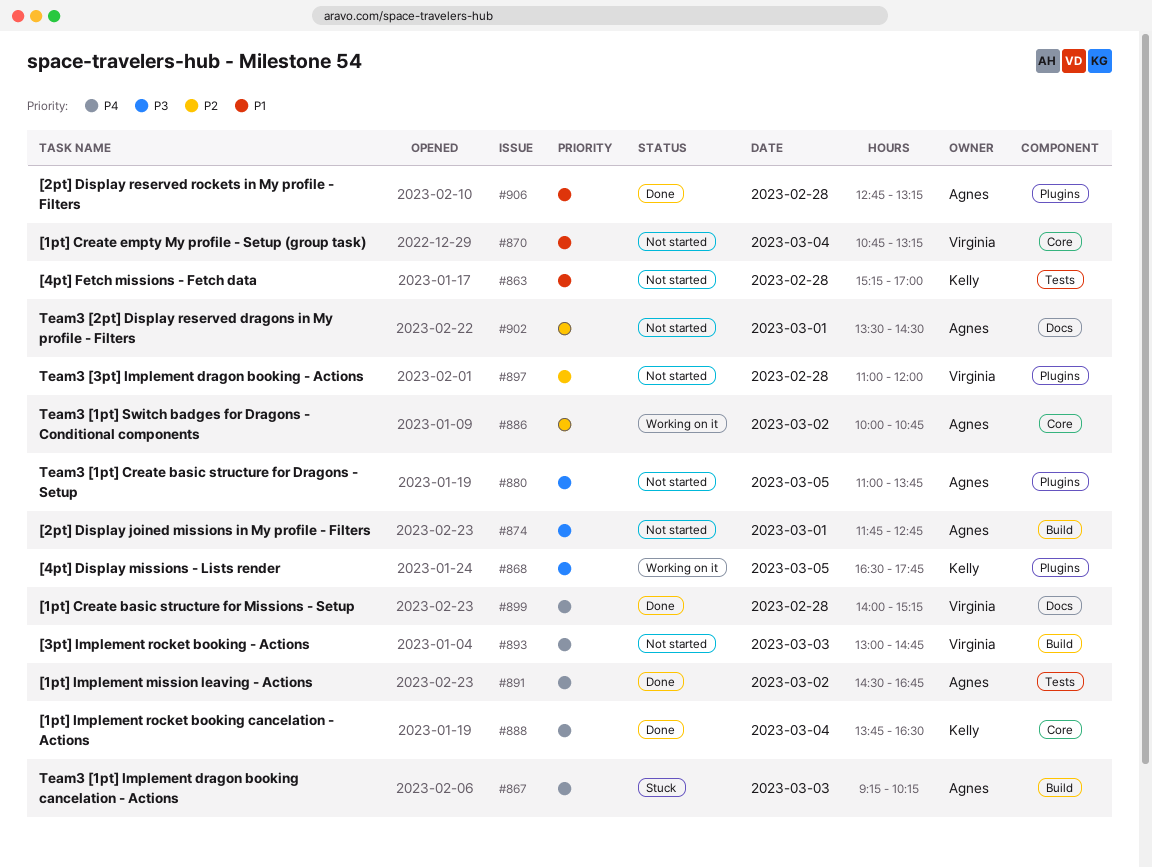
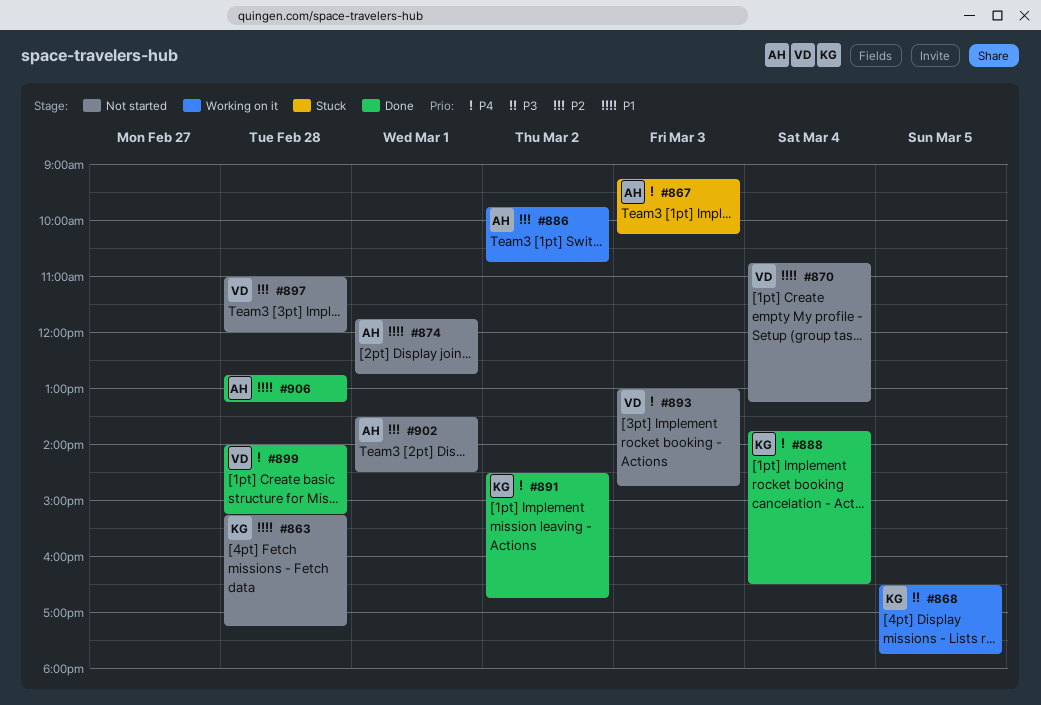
#863, ends: 17:00 -> 17:15
#874, priority: P3 -> P1
#880: present -> none
#886, begins: 10:00 -> 09:45
#891, owner: Agnes -> Kelly

